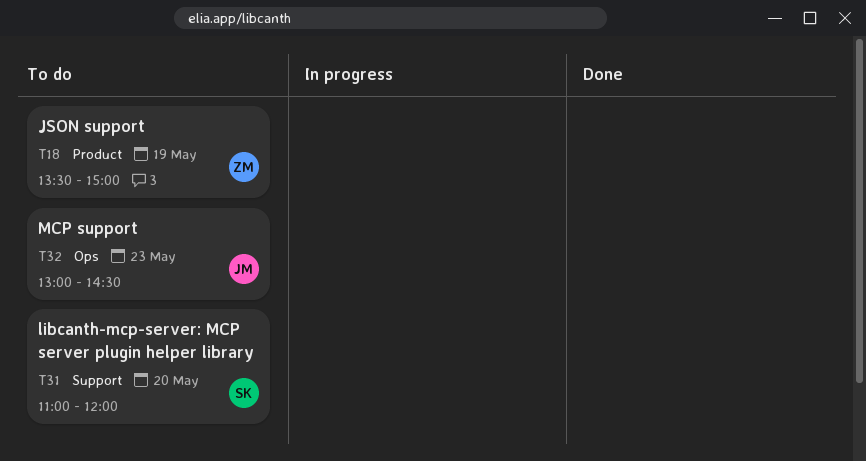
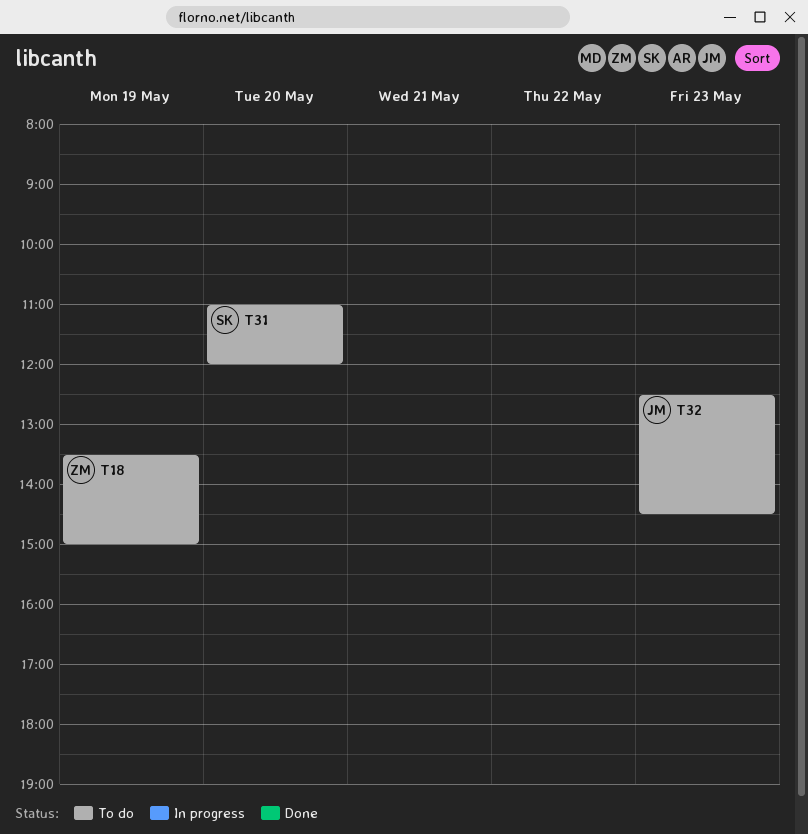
T32, begins: 13:00 -> 12:30

